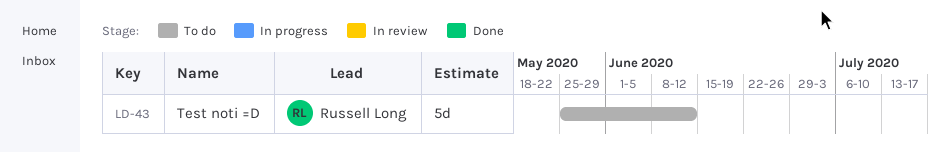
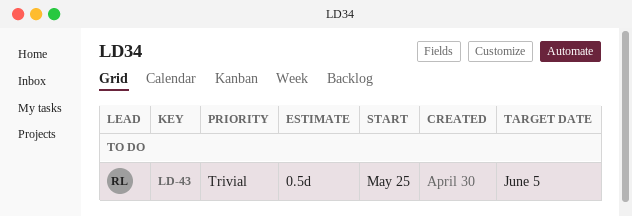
LD-43, estimate: 5d -> 0.5d
LD-43, due: Jun 12 -> Jun 5

